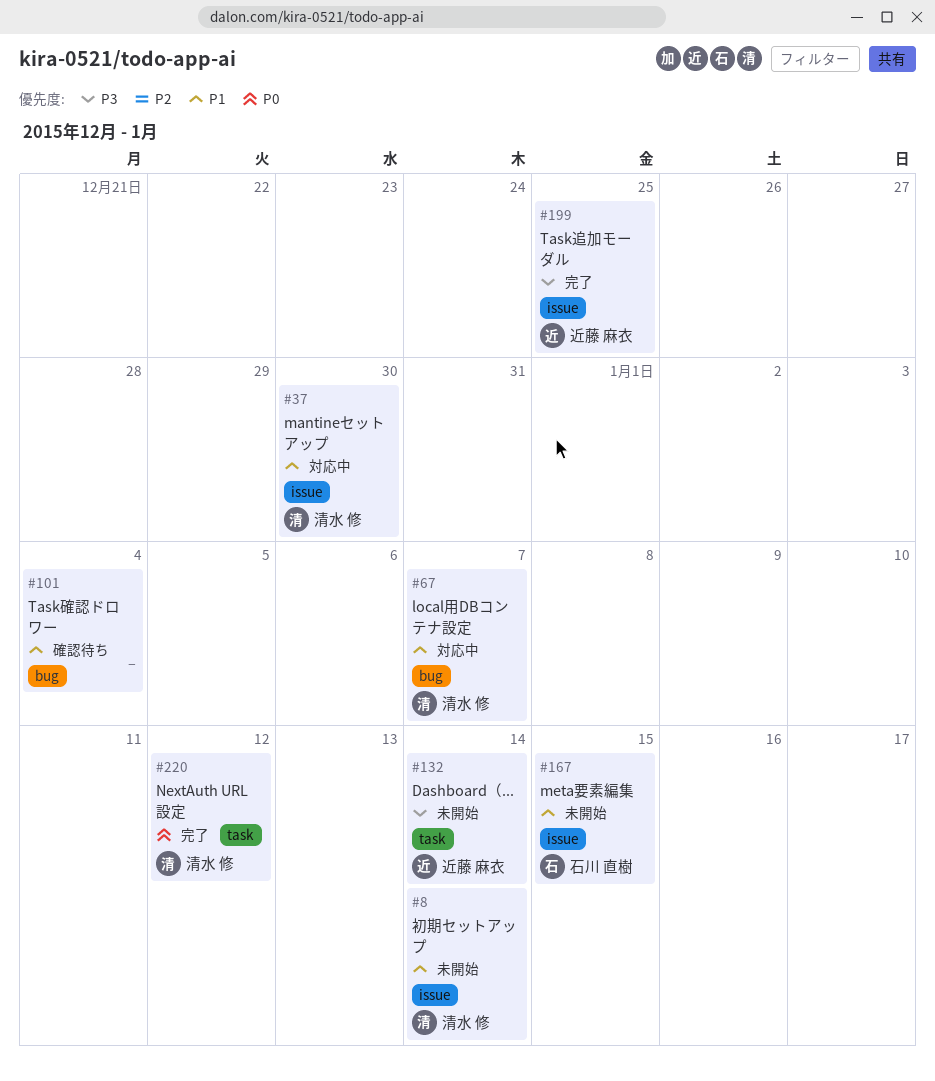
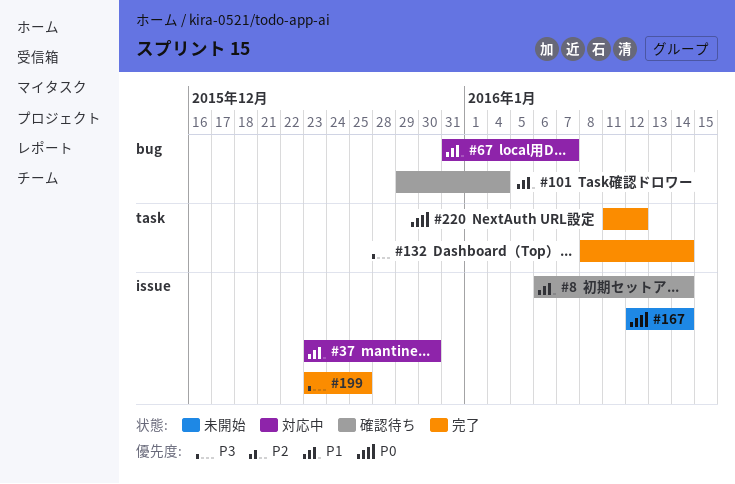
#8, status: 未開始 -> 確認待ち
#132, status: 未開始 -> 完了
#167, priority: P1 -> P0
#167, due: Jan 15 -> Jan 14

